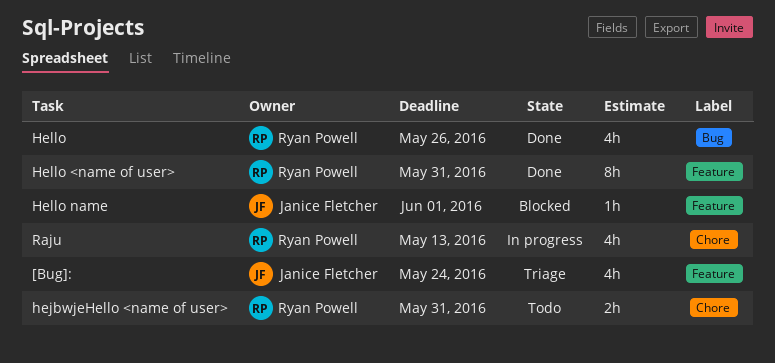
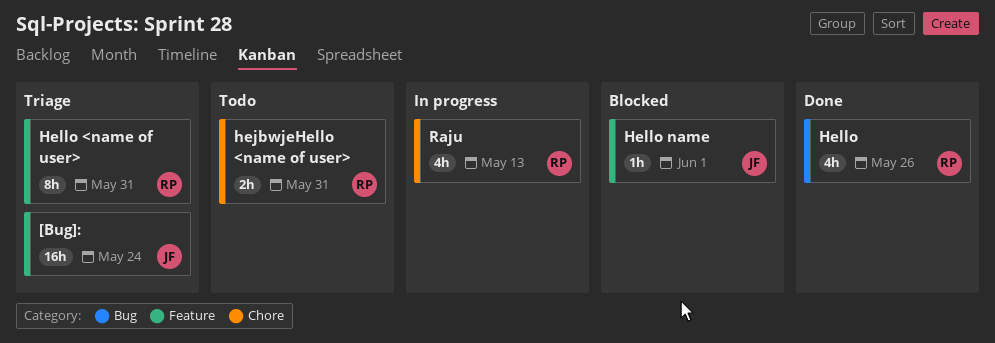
[Bug]:, estimate: 4h -> 16h
Hello <name of user>, status: Done -> Triage

